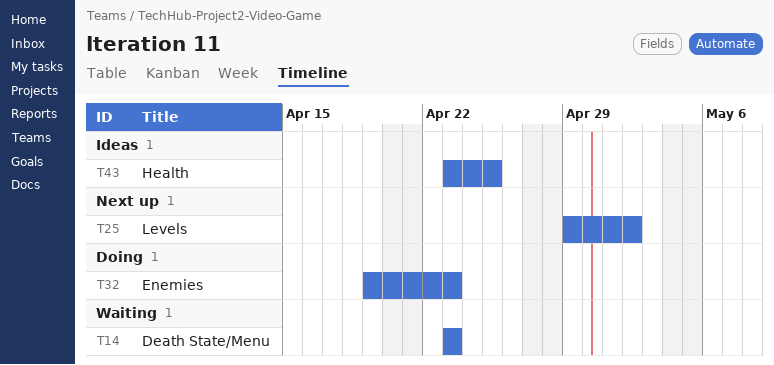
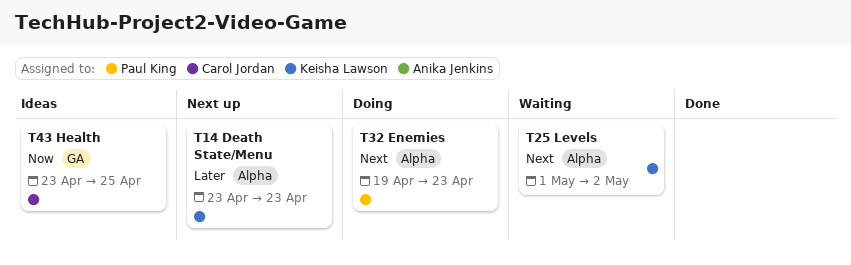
T14, status: Waiting -> Next up
T25, status: Next up -> Waiting
T25, start: Apr 29 -> May 1

